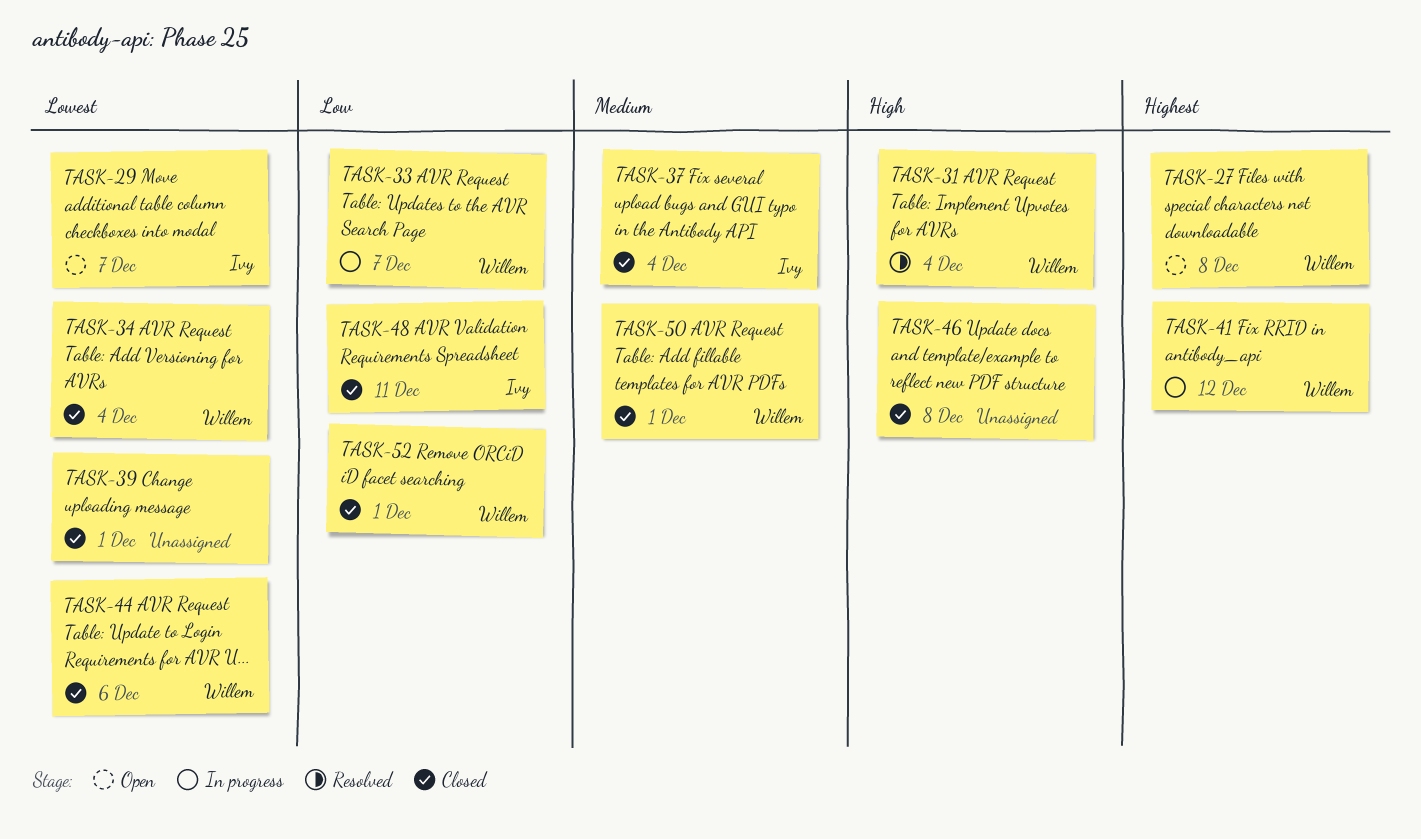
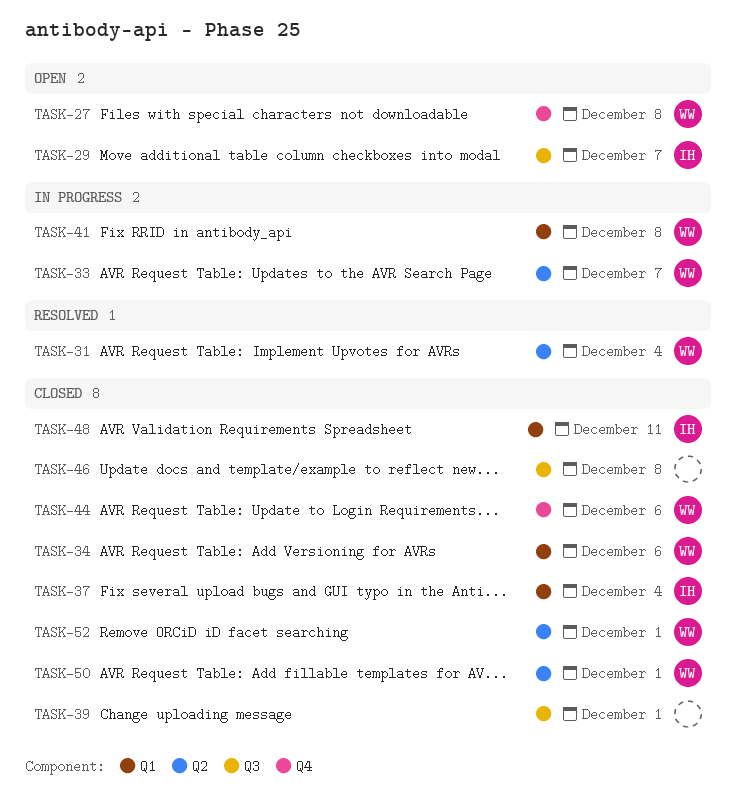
TASK-34, due: Dec 4 -> Dec 6
TASK-41, due: Dec 12 -> Dec 8

